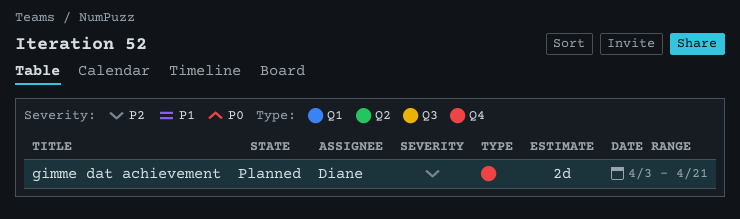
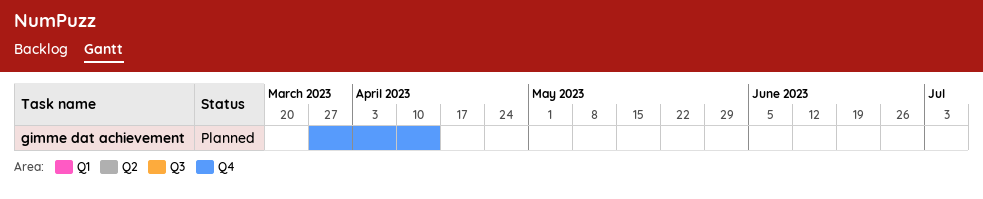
gimme dat achievement, start: Apr 3 -> Mar 27
gimme dat achievement, due: Apr 21 -> Apr 14

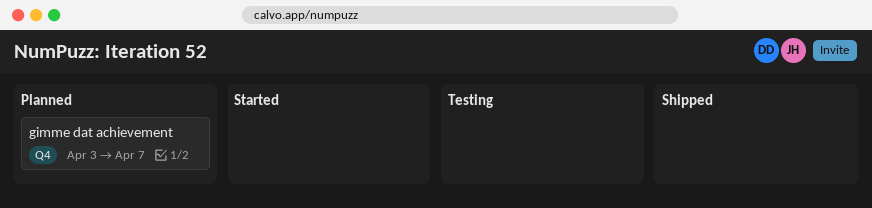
gimme dat achievement, start: Mar 27 -> Apr 3
gimme dat achievement, due: Apr 14 -> Apr 7

